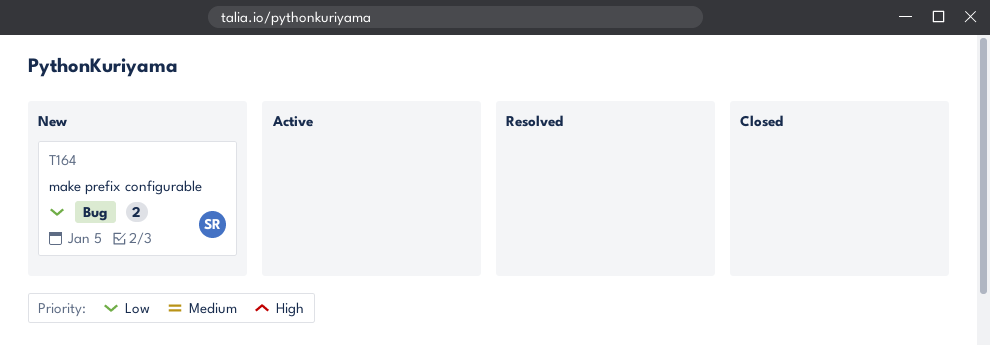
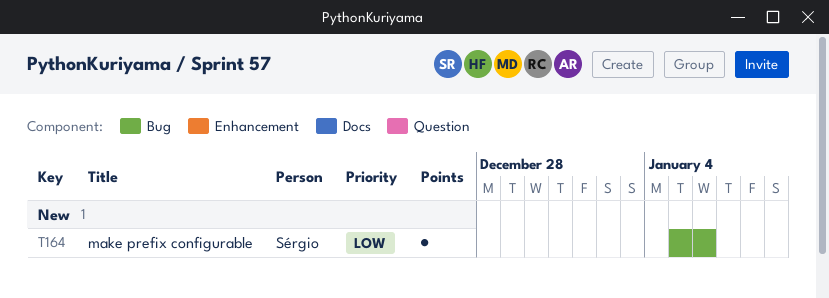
T164, estimate: 2 -> 1
T164, due: Jan 5 -> Jan 6

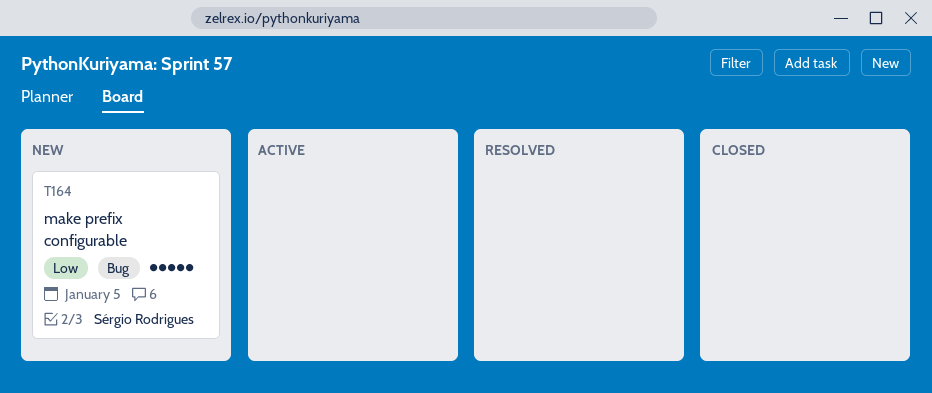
T164, estimate: 1 -> 5
T164, due: Jan 6 -> Jan 5

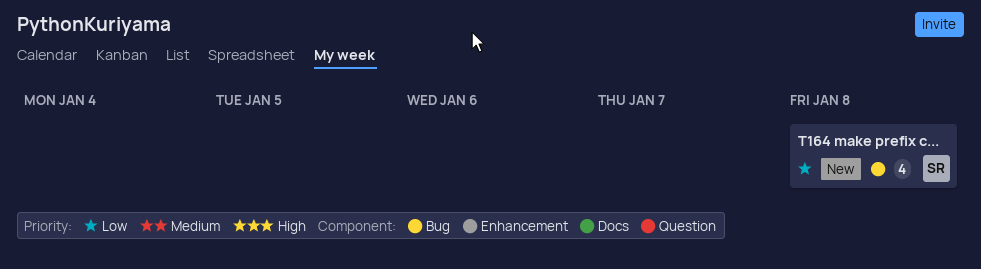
T164, estimate: 5 -> 4
T164, due: Jan 5 -> Jan 8

